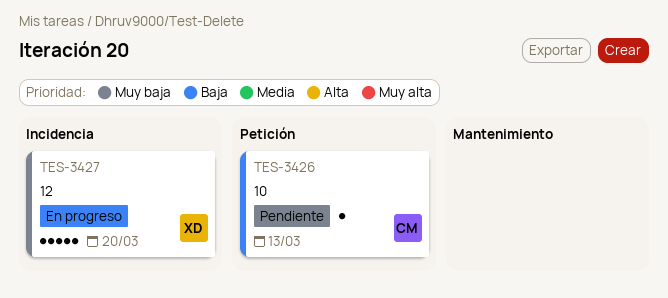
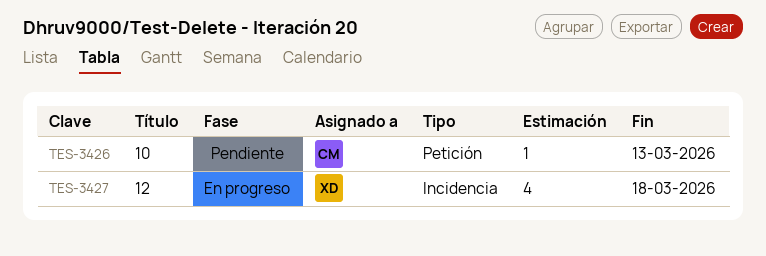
TES-3427, estimate: 5 -> 4
TES-3427, due: Mar 20 -> Mar 18

